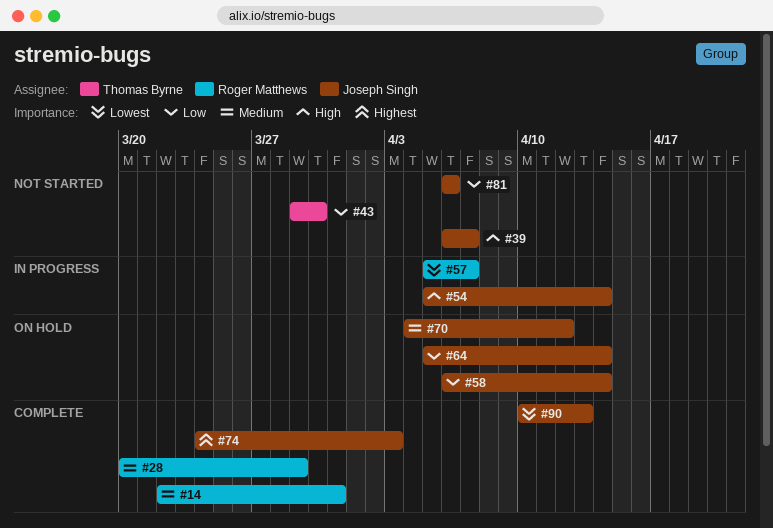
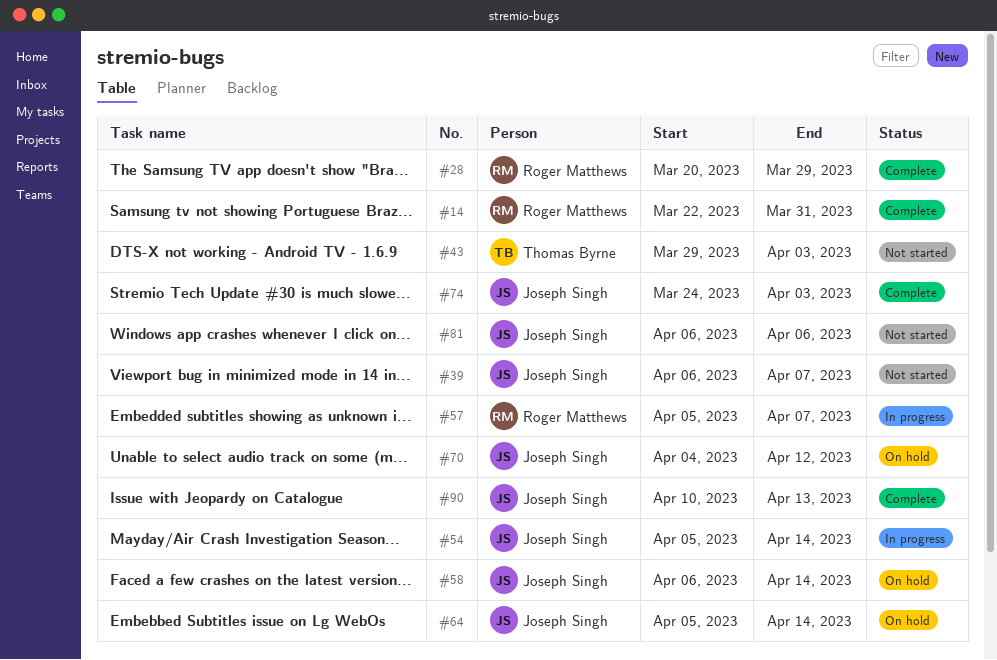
#43, due: Mar 30 -> Apr 3

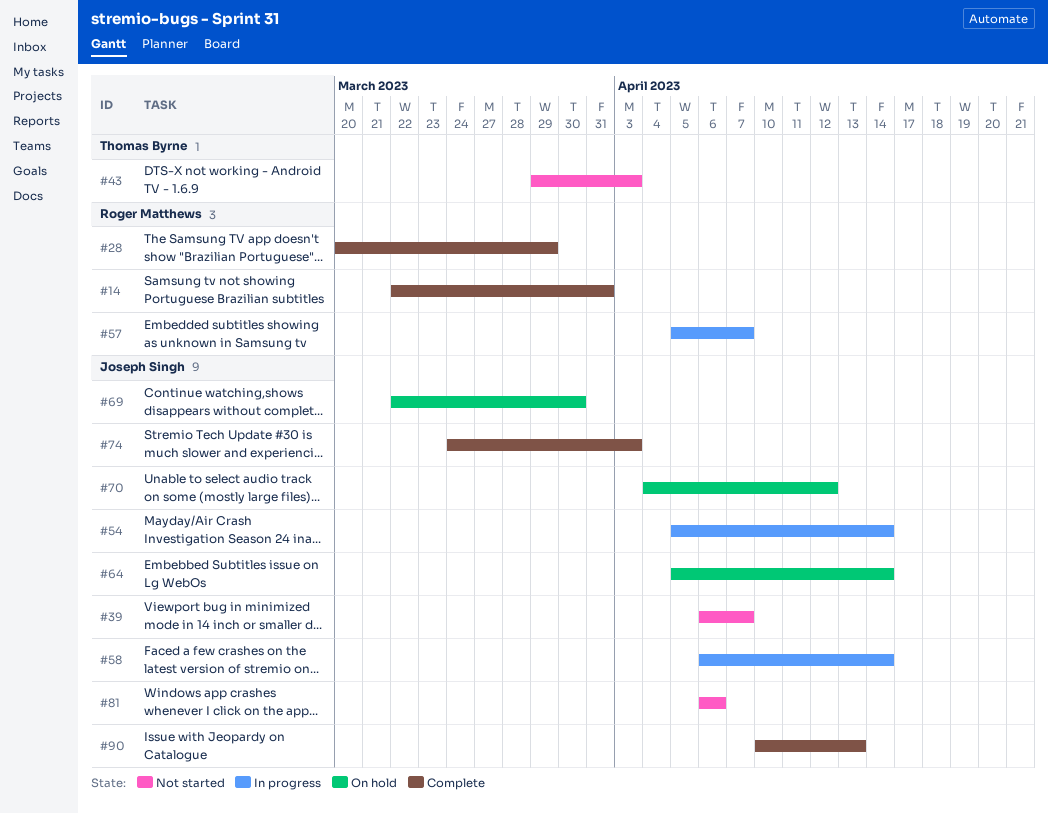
#58, status: On hold -> In progress
#69: none -> present

